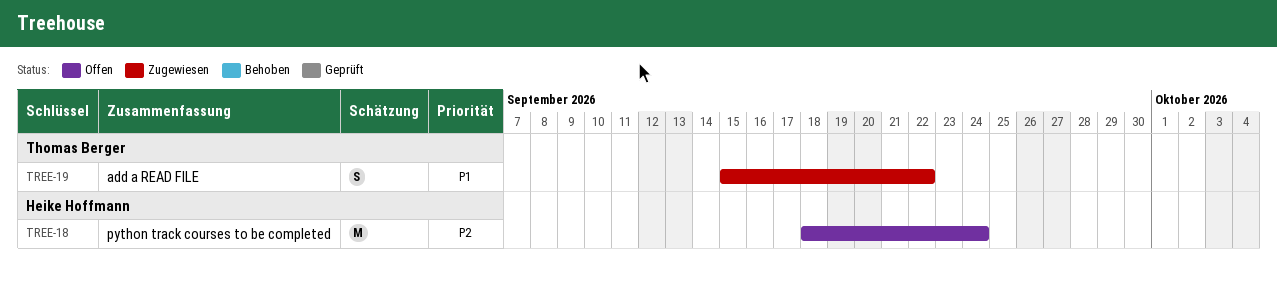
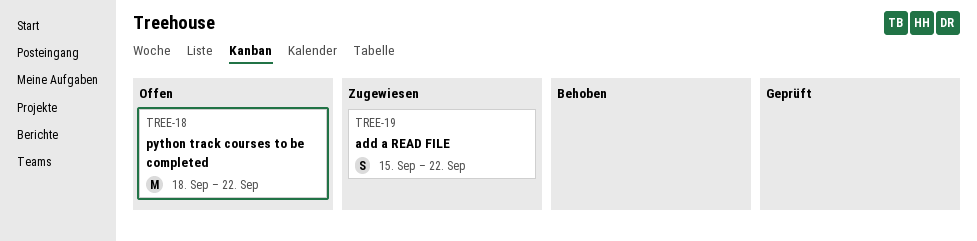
TREE-18, due: Sep 24 -> Sep 22

